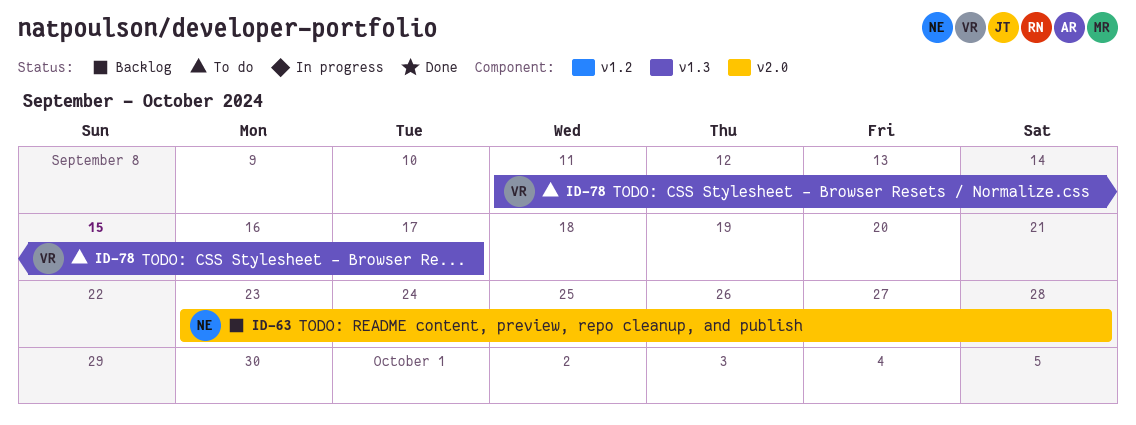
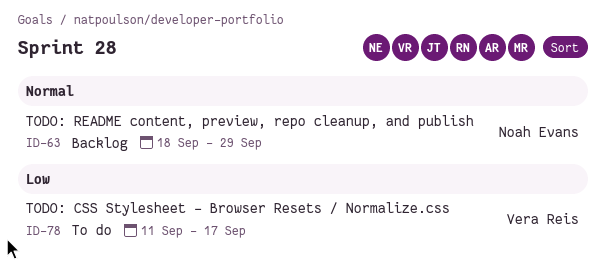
ID-63, start: Sep 23 -> Sep 18
ID-63, due: Sep 28 -> Sep 29

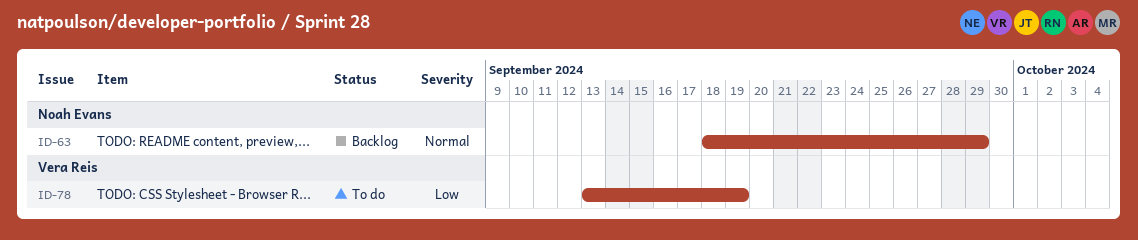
ID-78, start: Sep 11 -> Sep 13
ID-78, due: Sep 17 -> Sep 19

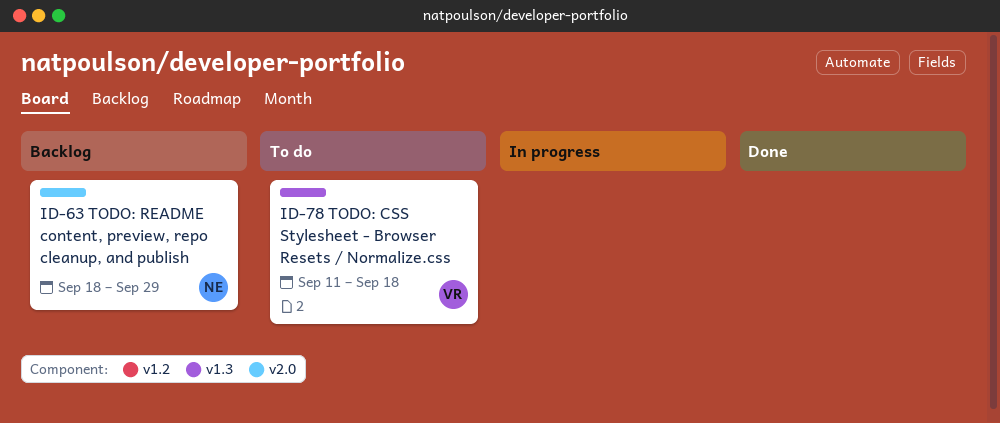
ID-78, start: Sep 13 -> Sep 11
ID-78, due: Sep 19 -> Sep 18

